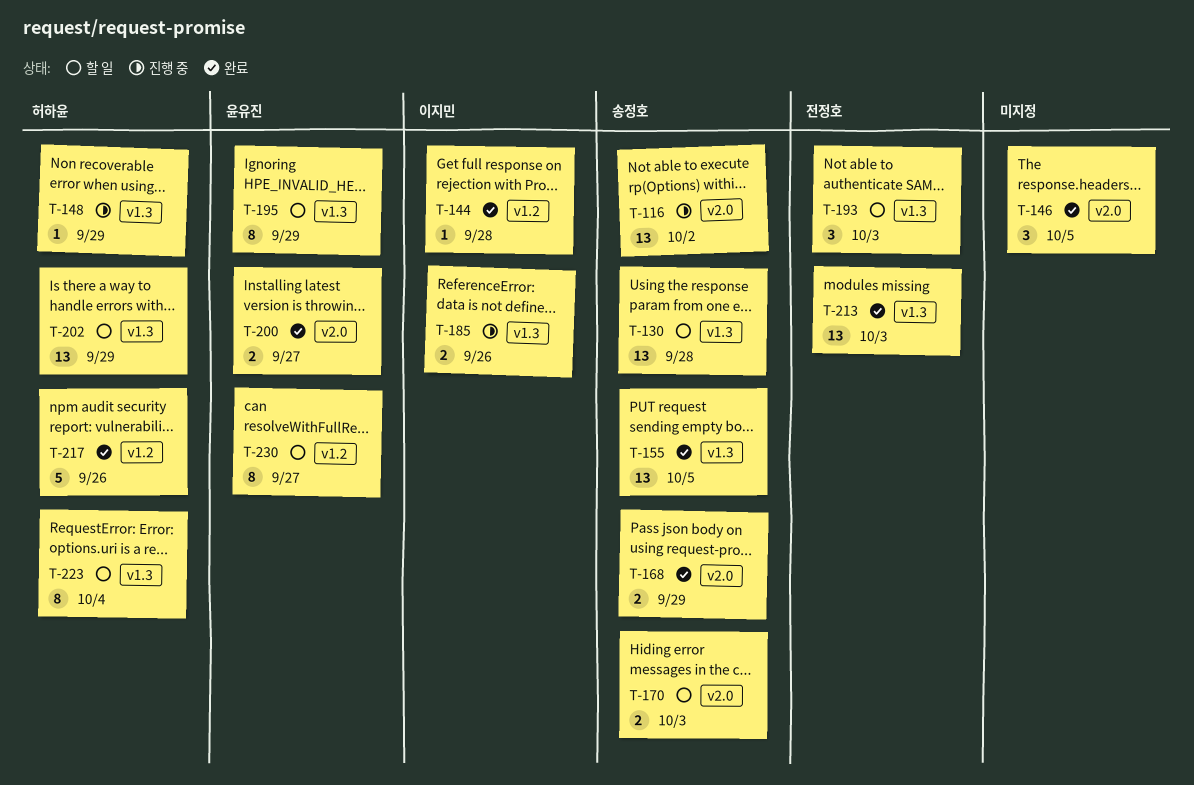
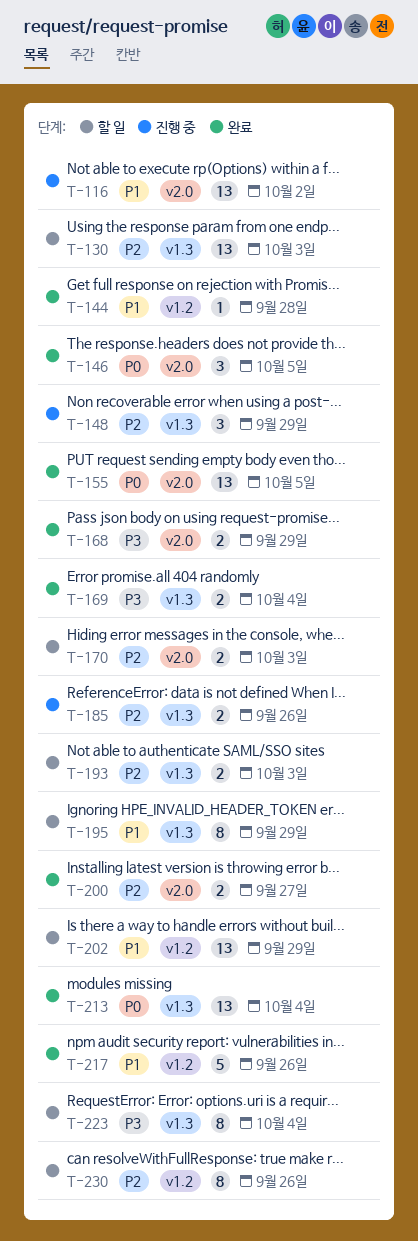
T-130, due: Sep 28 -> Oct 3
T-148, estimate: 1 -> 3
T-155, label: v1.3 -> v2.0
T-169: none -> present
T-193, estimate: 3 -> 2
T-202, label: v1.3 -> v1.2
T-213, due: Oct 3 -> Oct 4
T-230, due: Sep 27 -> Sep 26

